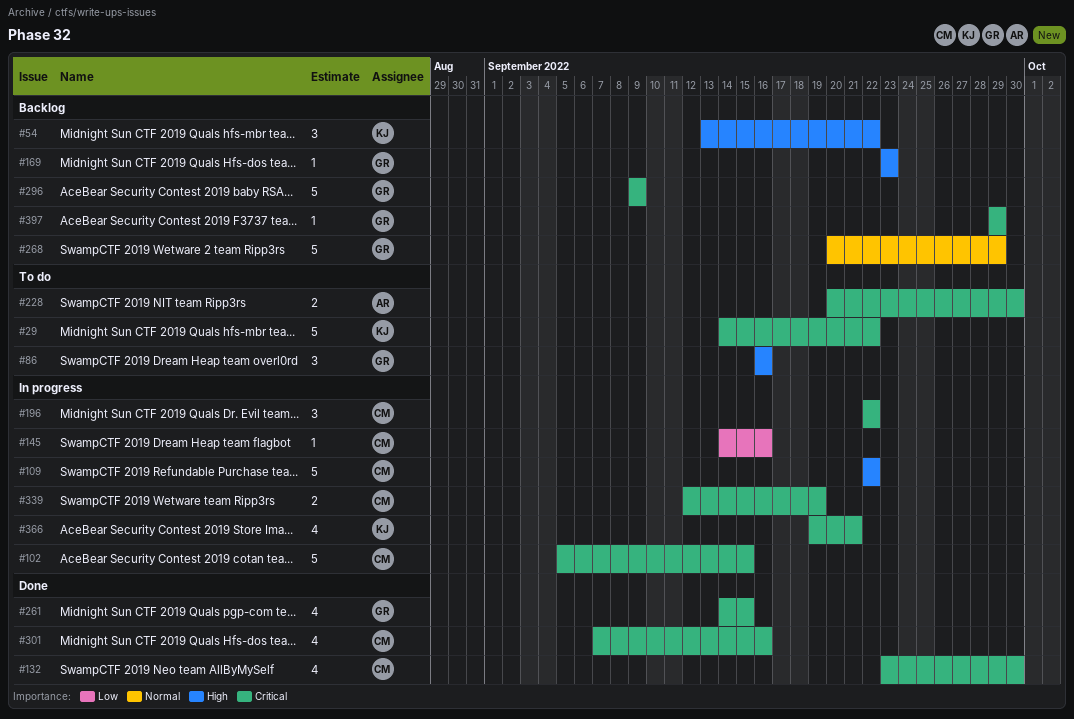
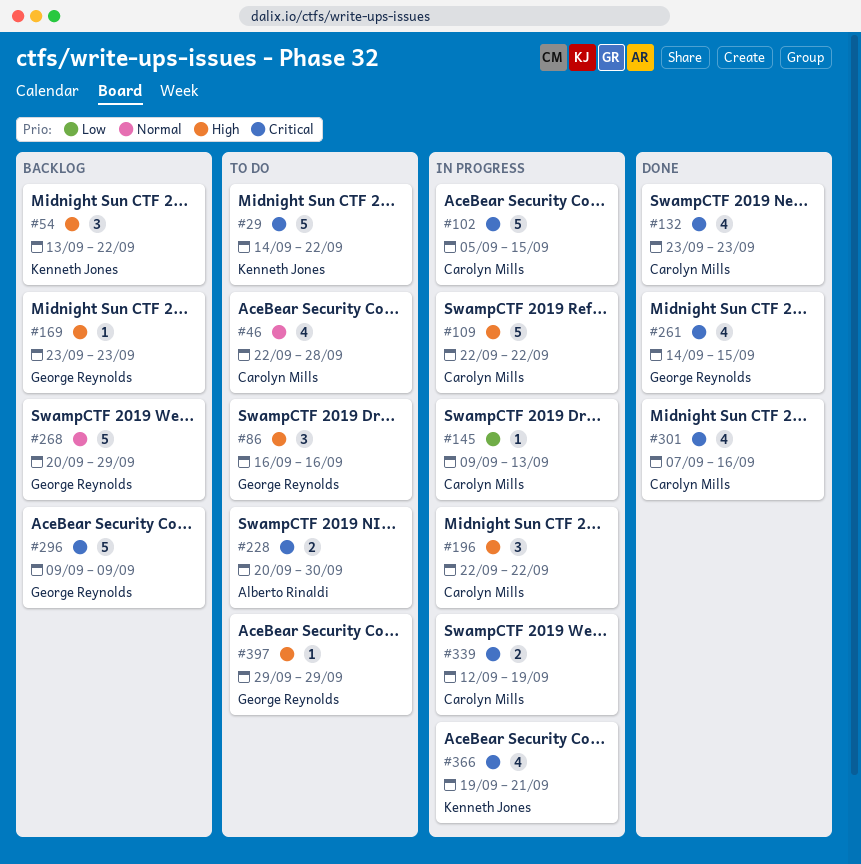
#46: none -> present
#132, due: Sep 30 -> Sep 23
#145, start: Sep 14 -> Sep 9
#145, due: Sep 16 -> Sep 13
#196, priority: Critical -> High
#397, status: Backlog -> To do
#397, priority: Critical -> High

